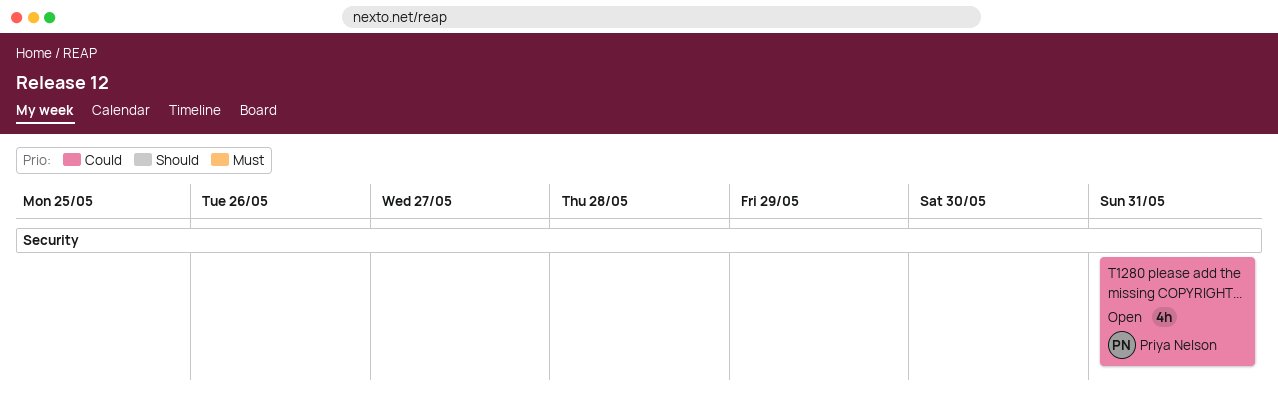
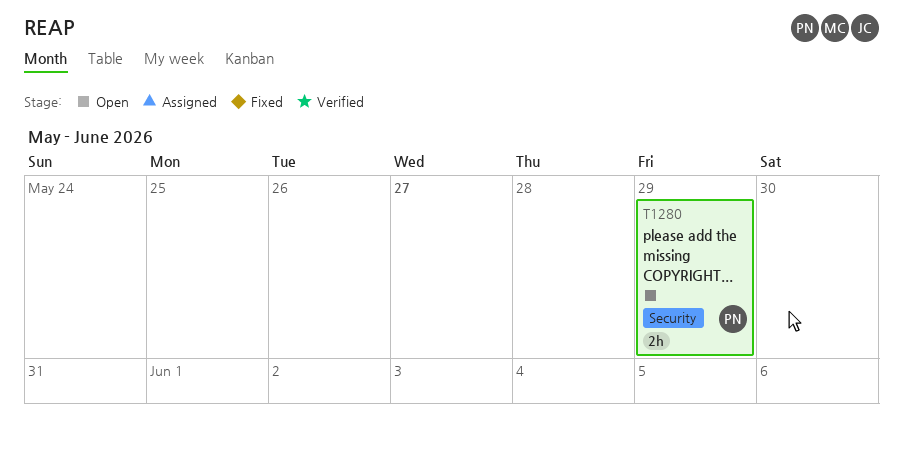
T1280, estimate: 4h -> 2h
T1280, due: May 31 -> May 29

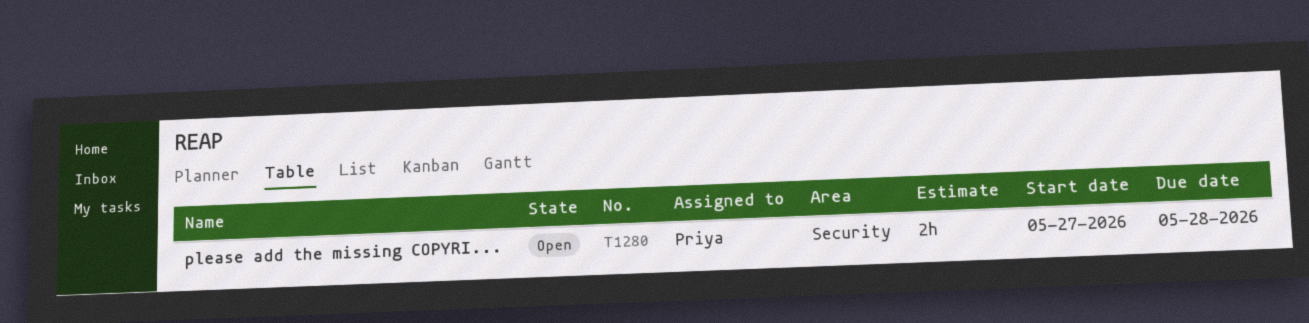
T1280, due: May 29 -> May 28

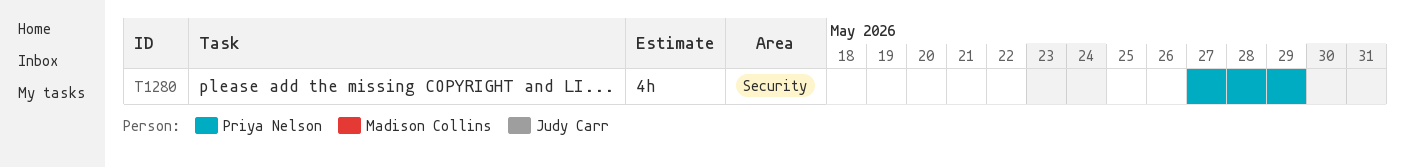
T1280, estimate: 2h -> 4h
T1280, due: May 28 -> May 29

